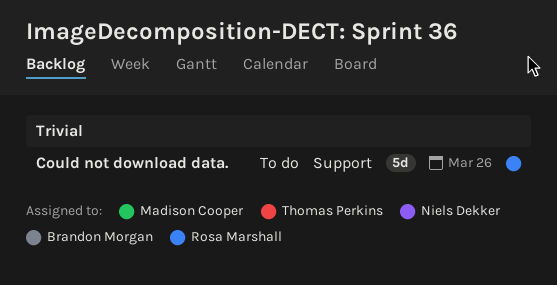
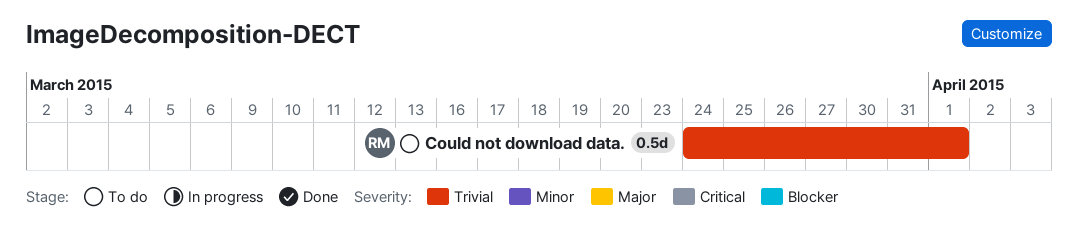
Could not download data., estimate: 5d -> 0.5d
Could not download data., due: Mar 26 -> Apr 1

